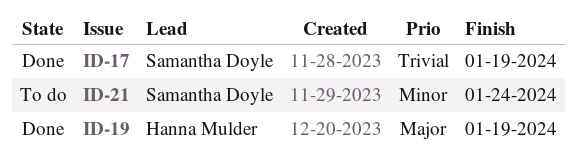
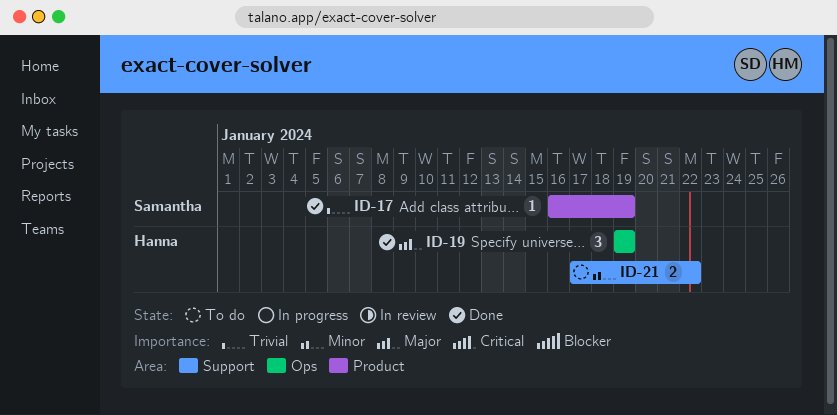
ID-21, owner: Samantha Doyle -> Hanna Mulder
ID-21, due: Jan 24 -> Jan 22

